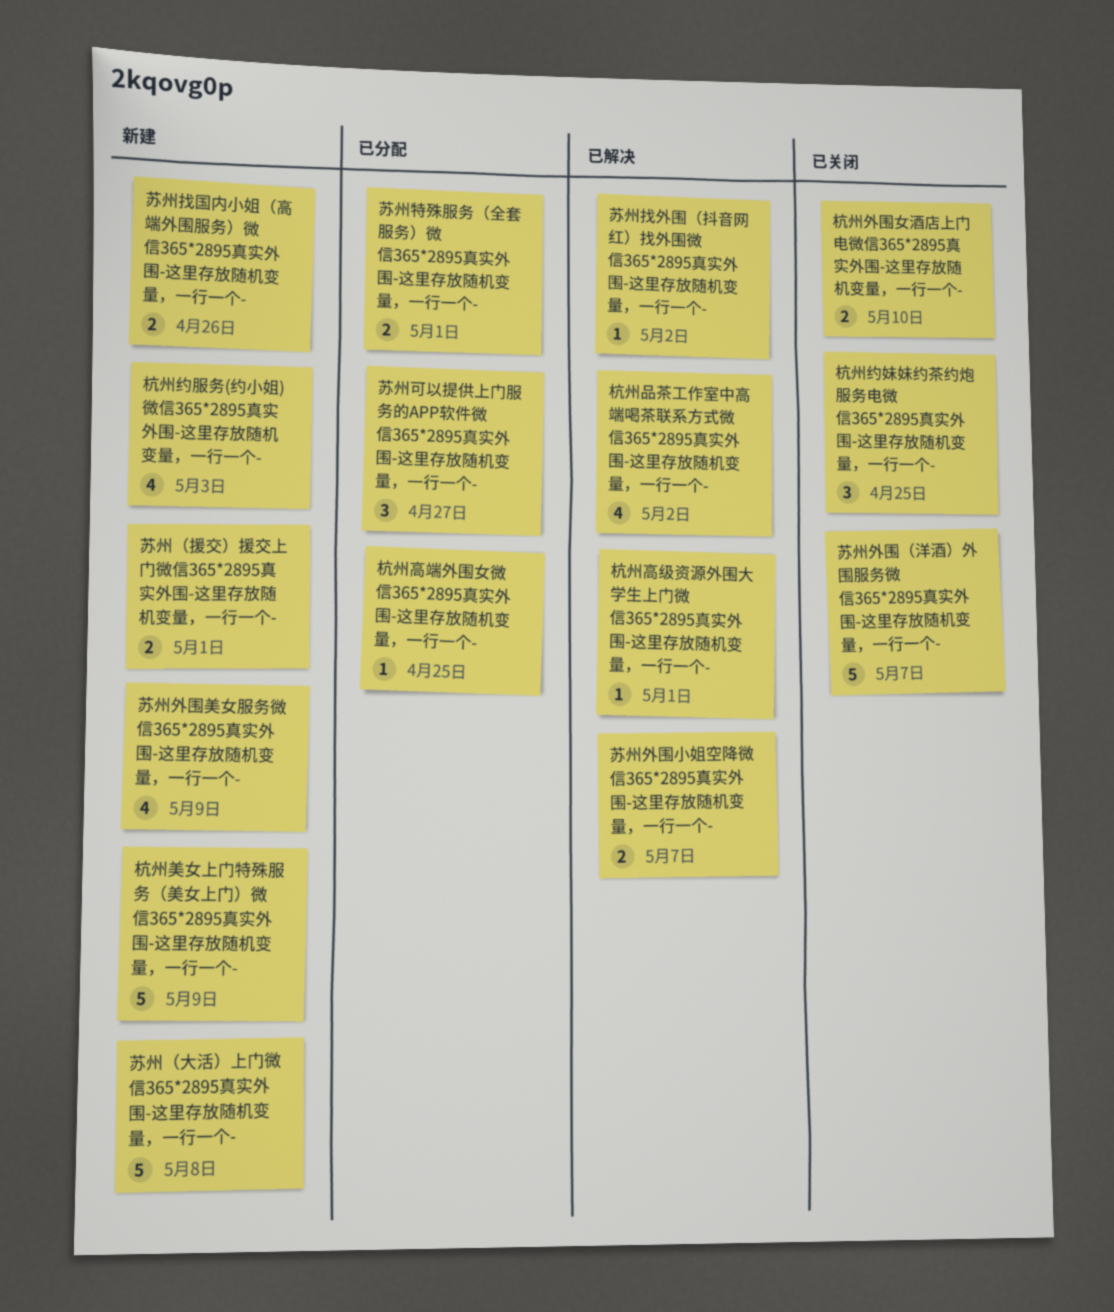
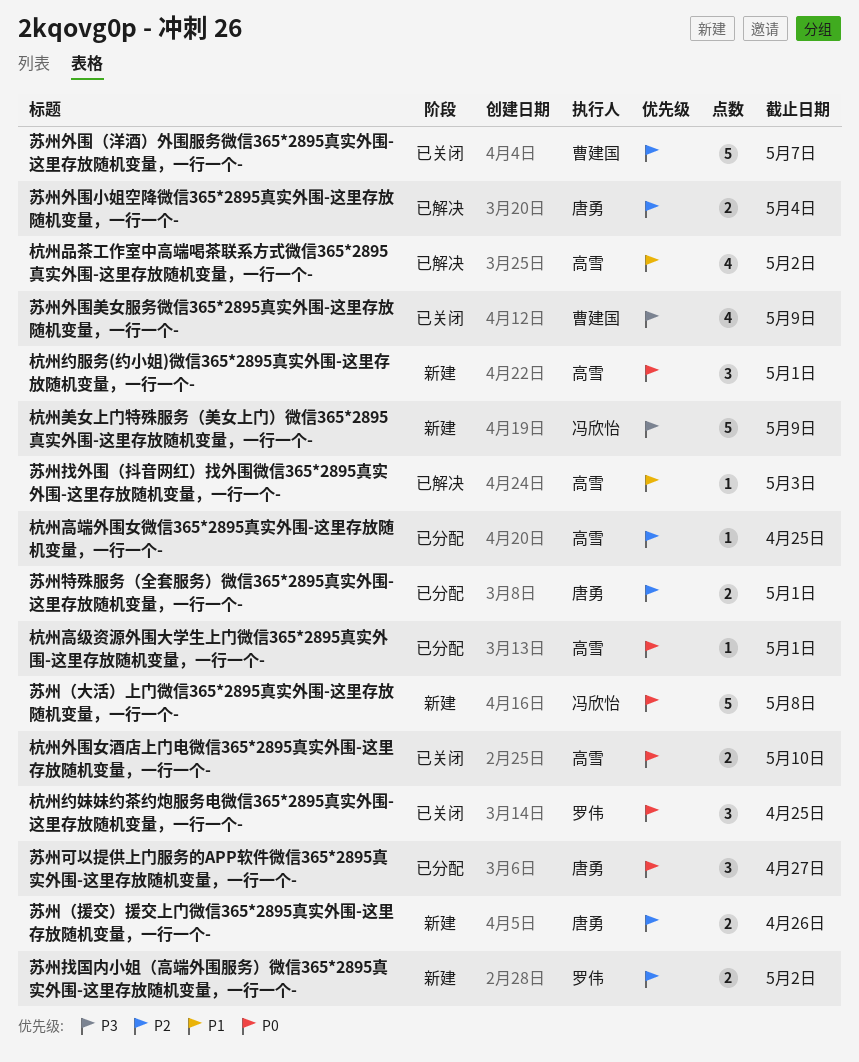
杭州约服务(约小姐)微信365*2895真实外围-这里存放随机变量，一行一个-, estimate: 4 -> 3
杭州约服务(约小姐)微信365*2895真实外围-这里存放随机变量，一行一个-, due: May 3 -> May 1
杭州高级资源外围大学生上门微信365*2895真实外围-这里存放随机变量，一行一个-, status: 已解决 -> 已分配
苏州外围小姐空降微信365*2895真实外围-这里存放随机变量，一行一个-, due: May 7 -> May 4
苏州外围美女服务微信365*2895真实外围-这里存放随机变量，一行一个-, status: 新建 -> 已关闭
苏州找国内小姐（高端外围服务）微信365*2895真实外围-这里存放随机变量，一行一个-, due: Apr 26 -> May 2
苏州找外围（抖音网红）找外围微信365*2895真实外围-这里存放随机变量，一行一个-, due: May 2 -> May 3
苏州（援交）援交上门微信365*2895真实外围-这里存放随机变量，一行一个-, due: May 1 -> Apr 26

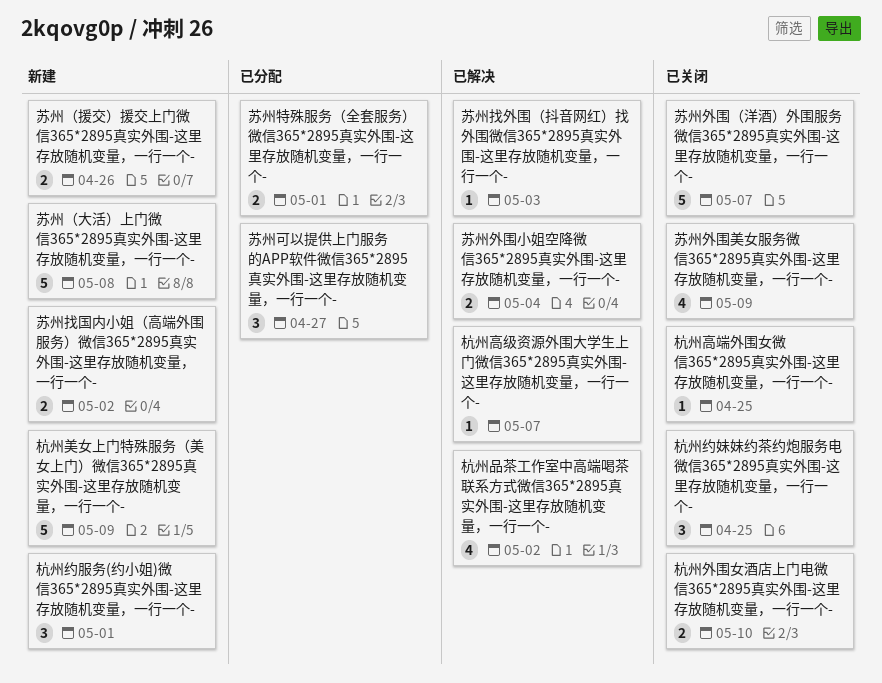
杭州高端外围女微信365*2895真实外围-这里存放随机变量，一行一个-, status: 已分配 -> 已关闭
杭州高级资源外围大学生上门微信365*2895真实外围-这里存放随机变量，一行一个-, status: 已分配 -> 已解决
杭州高级资源外围大学生上门微信365*2895真实外围-这里存放随机变量，一行一个-, due: May 1 -> May 7

